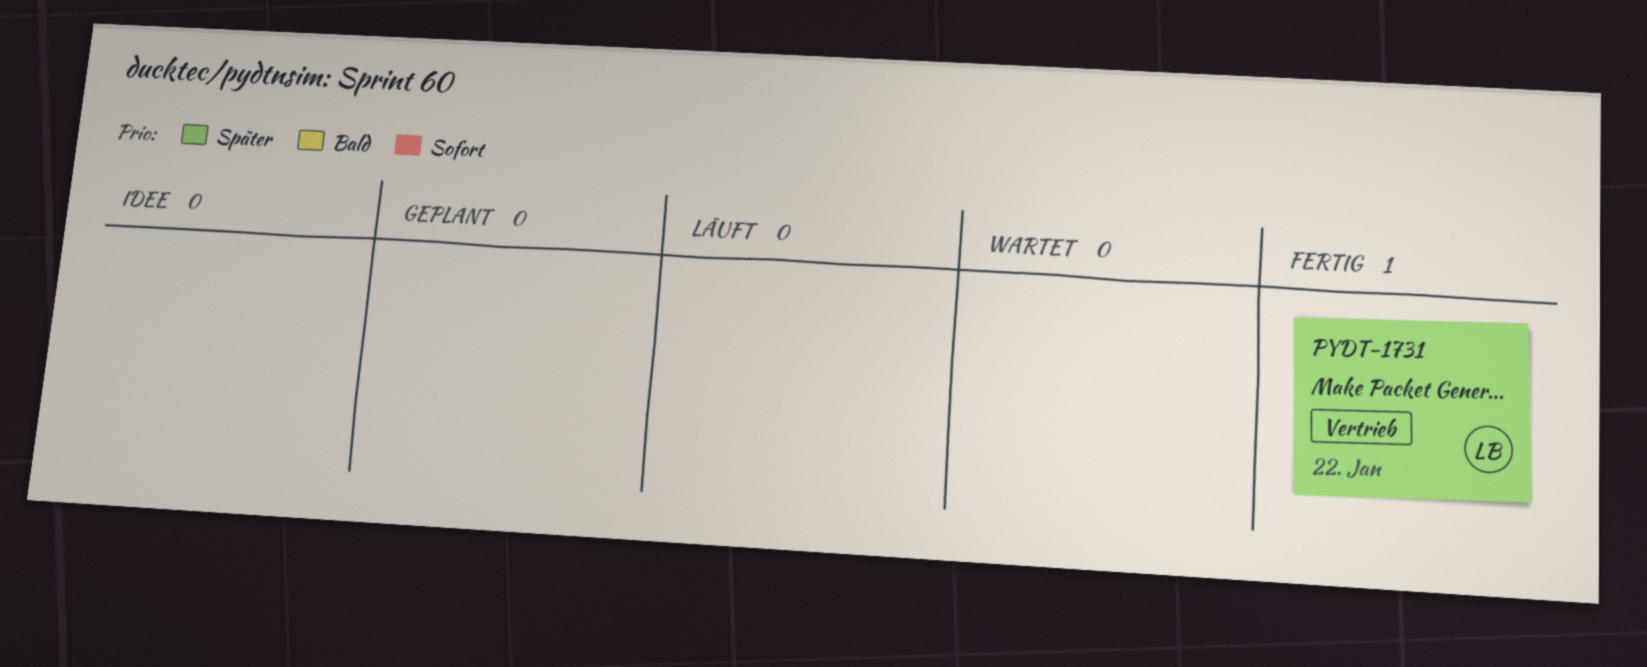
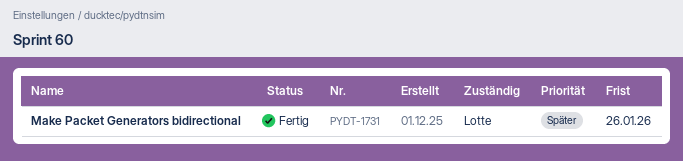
PYDT-1731, due: Jan 22 -> Jan 26

